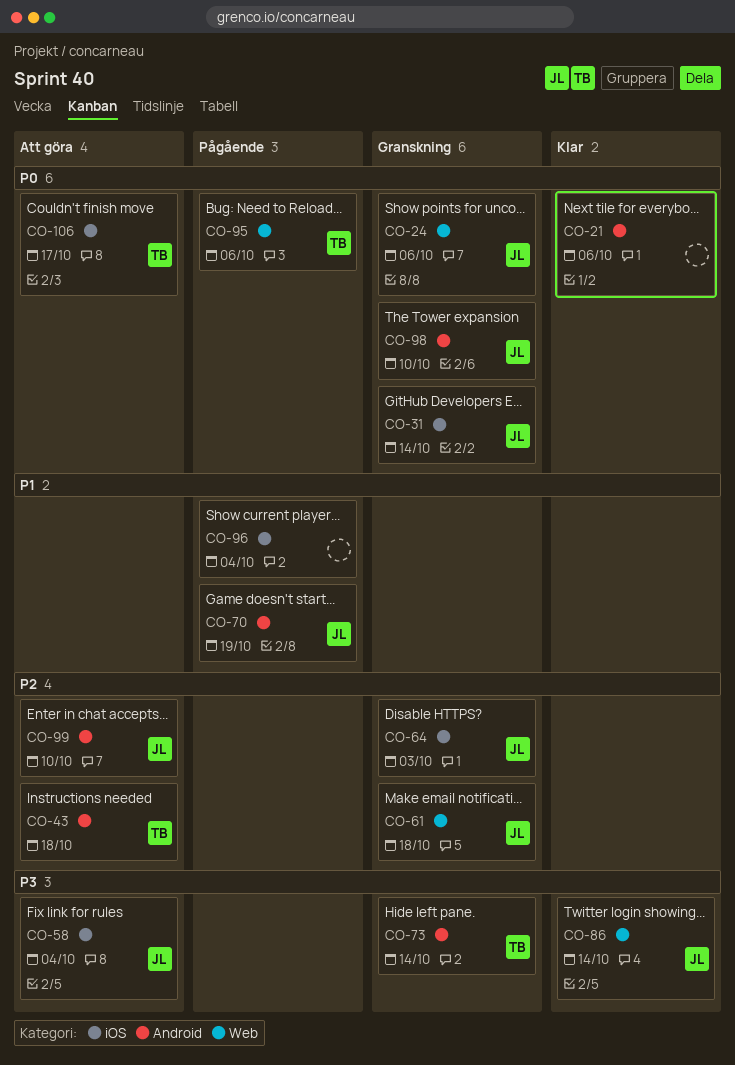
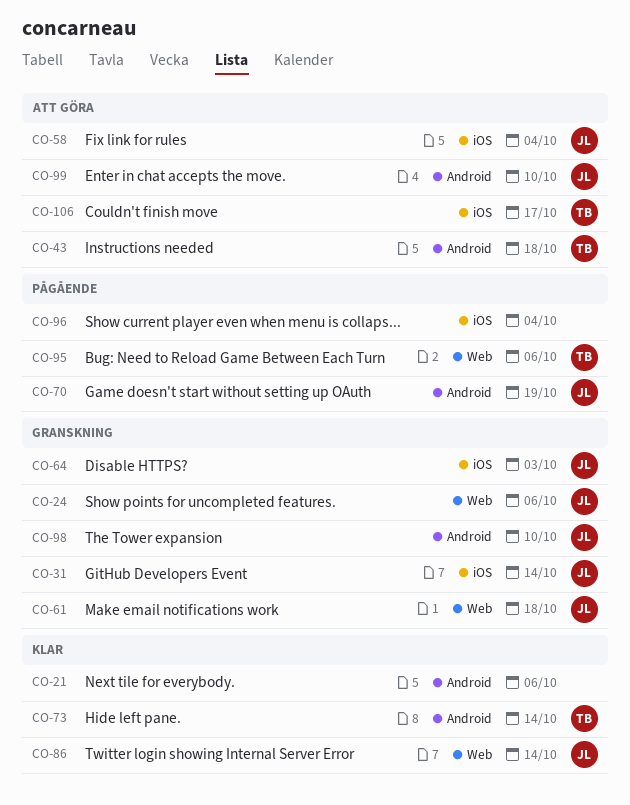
CO-73, status: Granskning -> Klar

